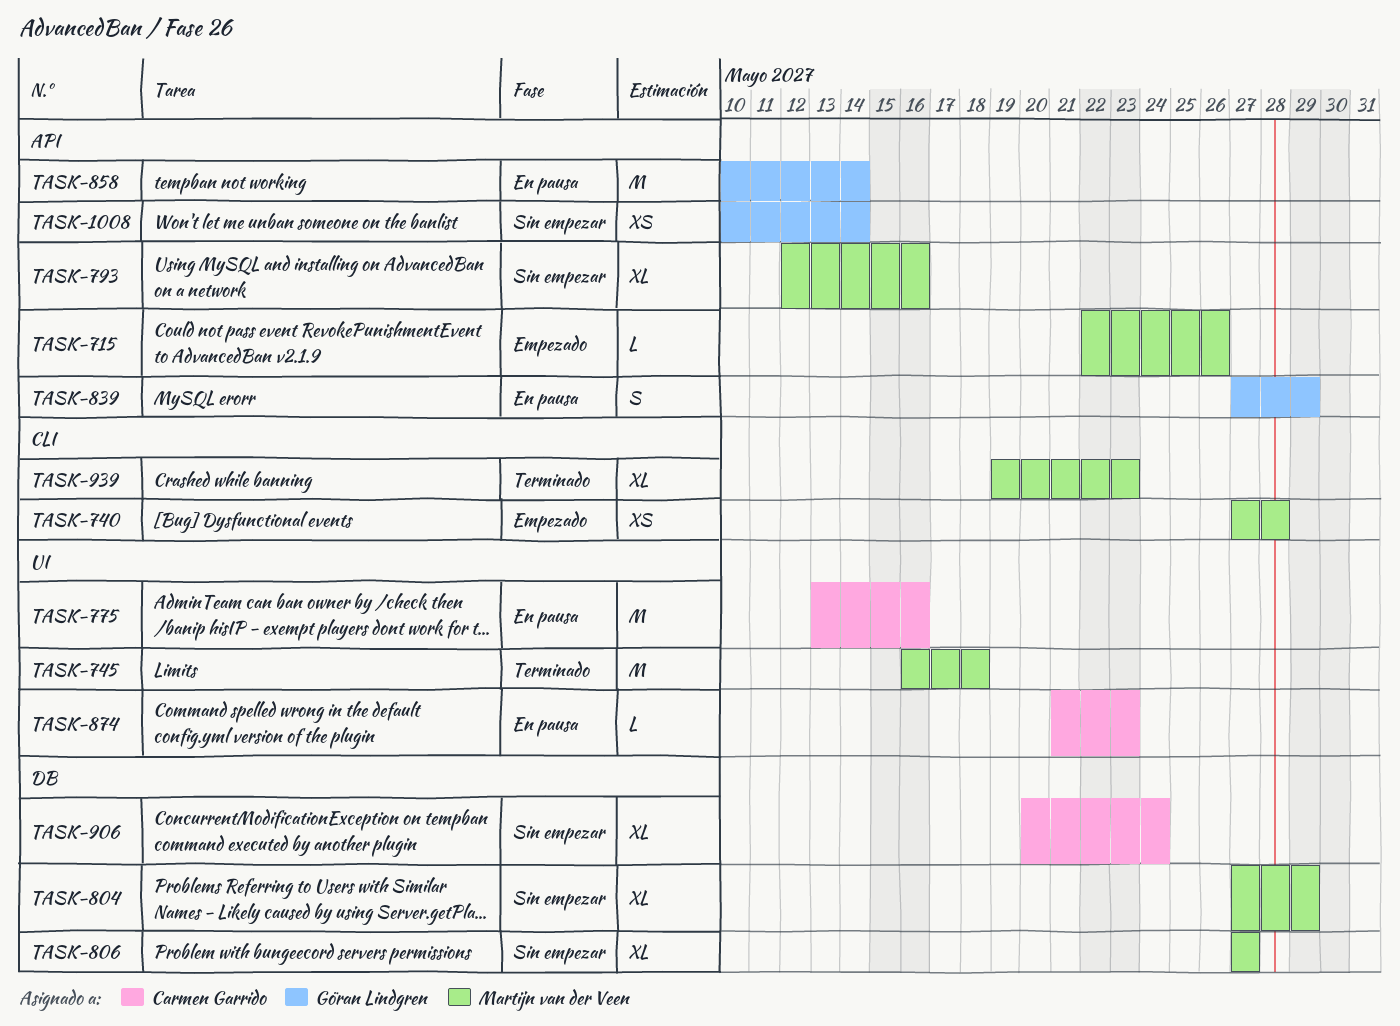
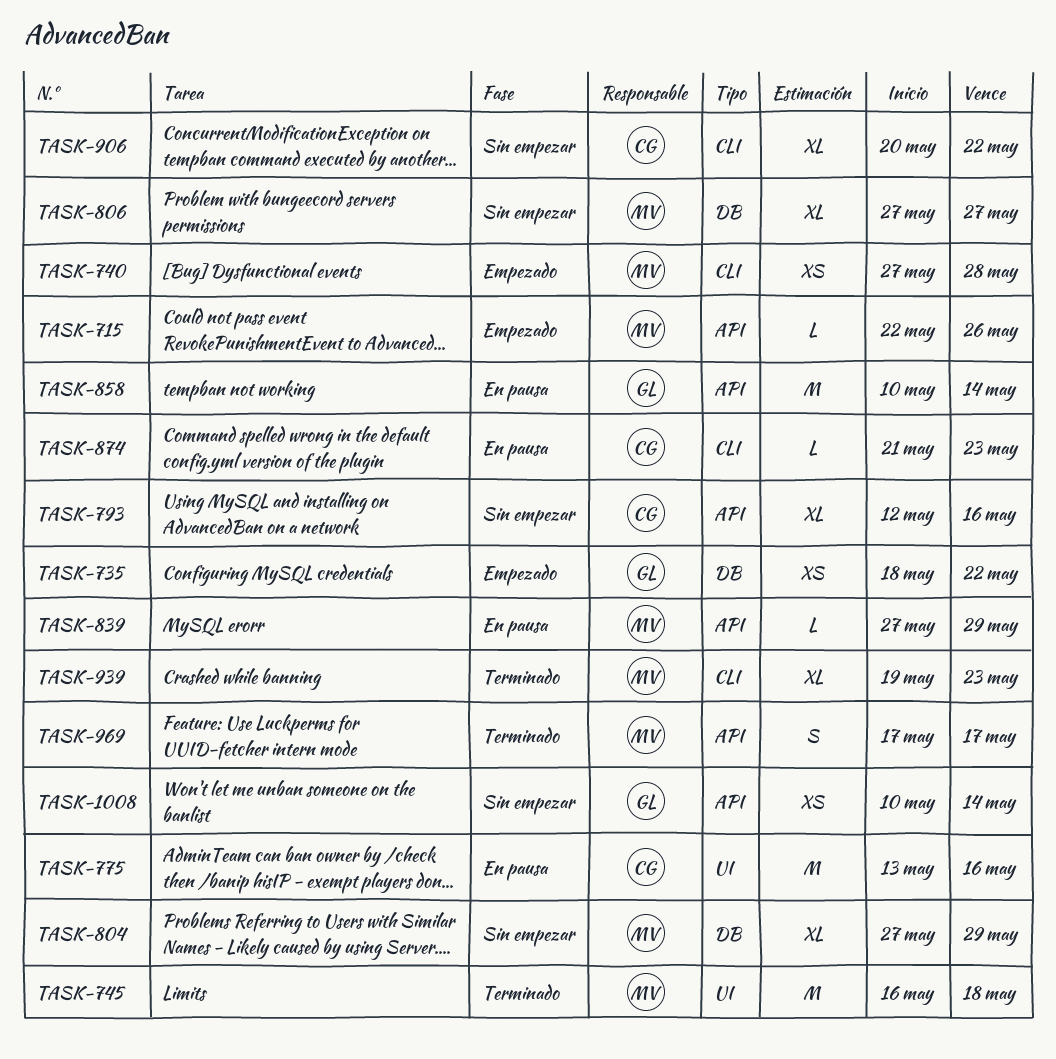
TASK-735: none -> present
TASK-793, owner: Martijn van der Veen -> Carmen Garrido
TASK-839, owner: Göran Lindgren -> Martijn van der Veen
TASK-839, estimate: S -> L
TASK-874, label: UI -> CLI
TASK-906, label: DB -> CLI
TASK-906, due: May 24 -> May 22
TASK-969: none -> present

